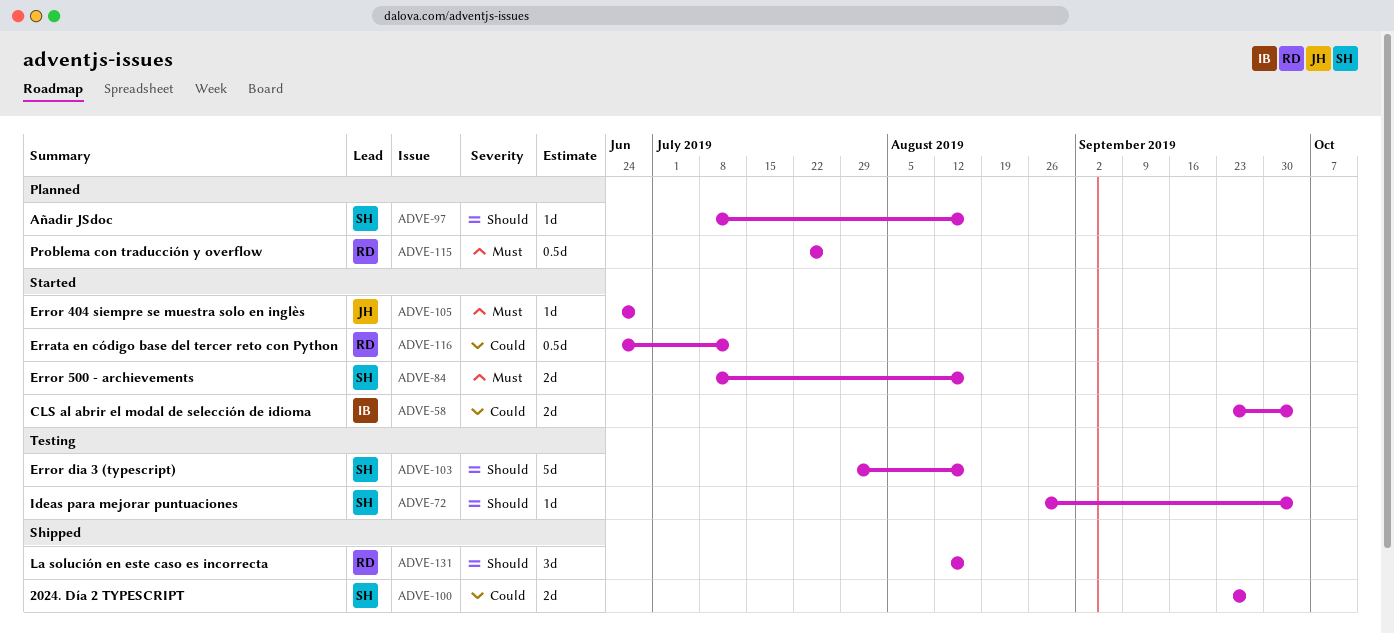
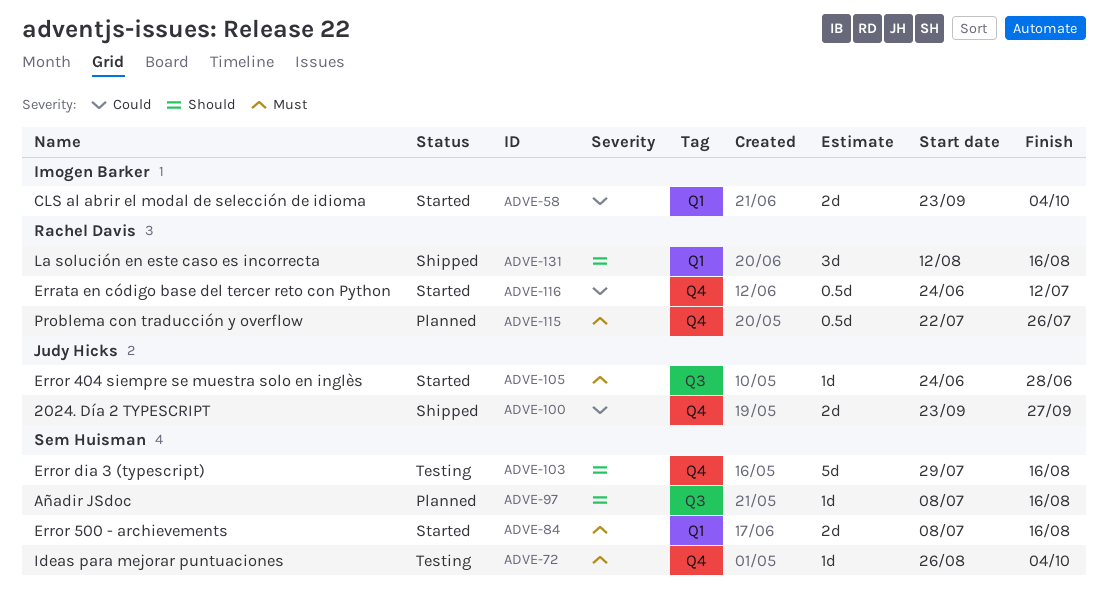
ADVE-72, priority: Should -> Must
ADVE-100, owner: Sem Huisman -> Judy Hicks

